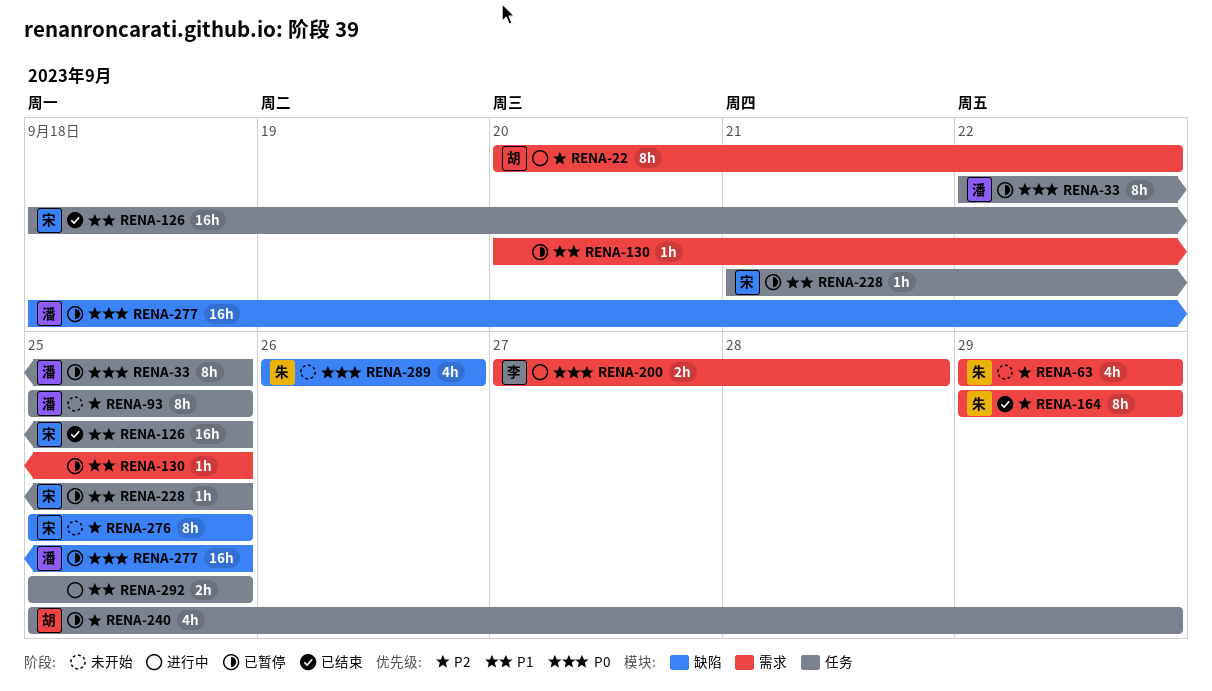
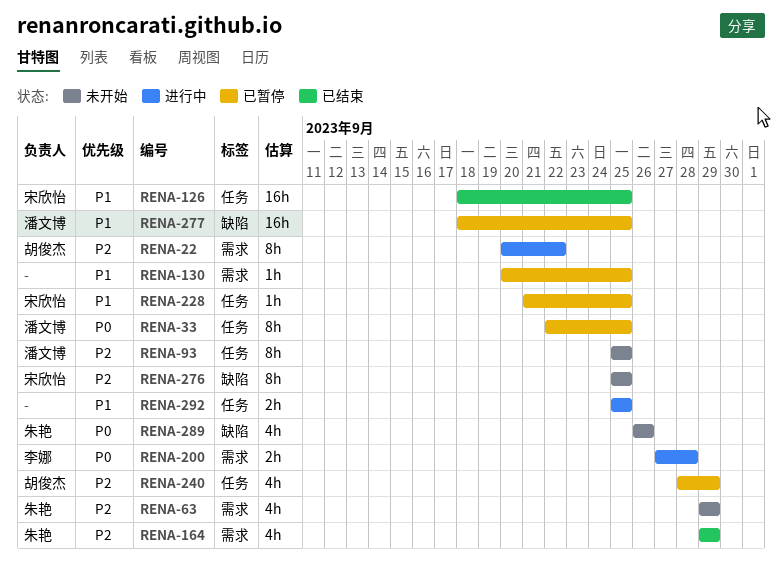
RENA-164, estimate: 8h -> 4h
RENA-240, start: Sep 25 -> Sep 28
RENA-277, priority: P0 -> P1

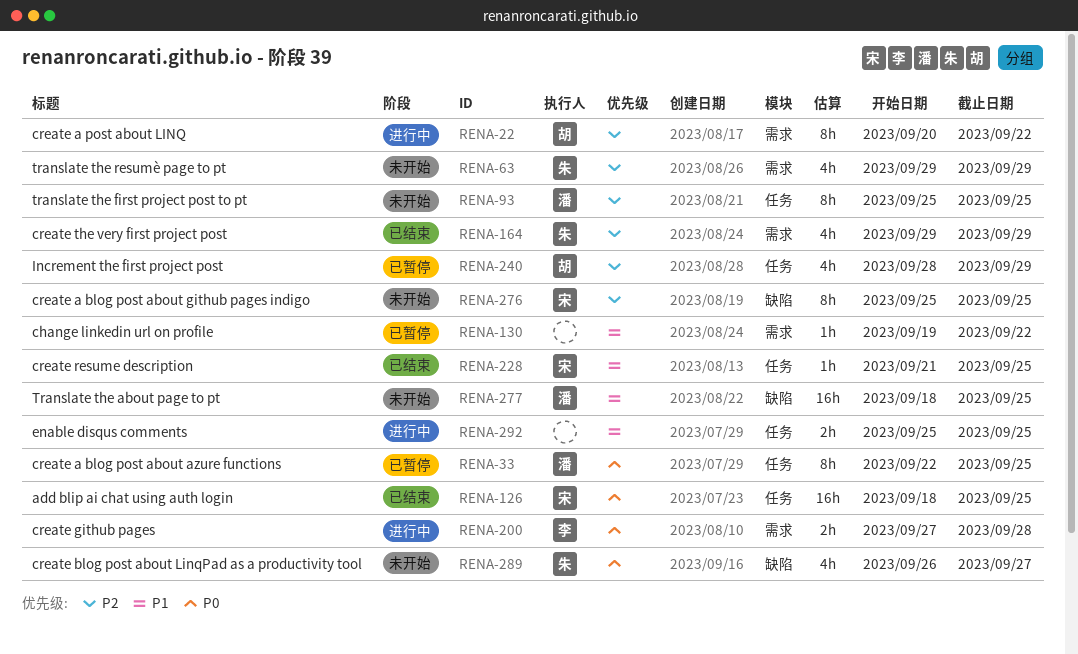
RENA-126, priority: P1 -> P0
RENA-130, start: Sep 20 -> Sep 19
RENA-130, due: Sep 25 -> Sep 22
RENA-228, status: 已暂停 -> 已结束
RENA-277, status: 已暂停 -> 未开始
RENA-289, due: Sep 26 -> Sep 27

